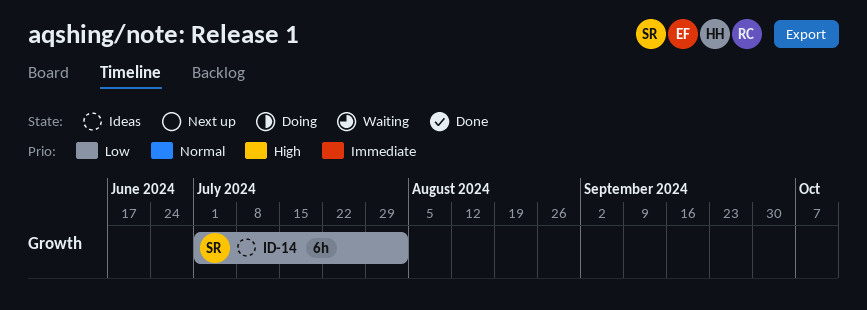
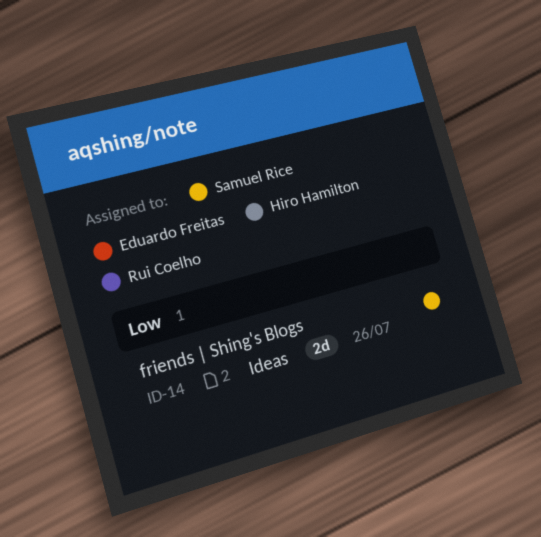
ID-14, estimate: 6h -> 2d
ID-14, due: Aug 2 -> Jul 26

